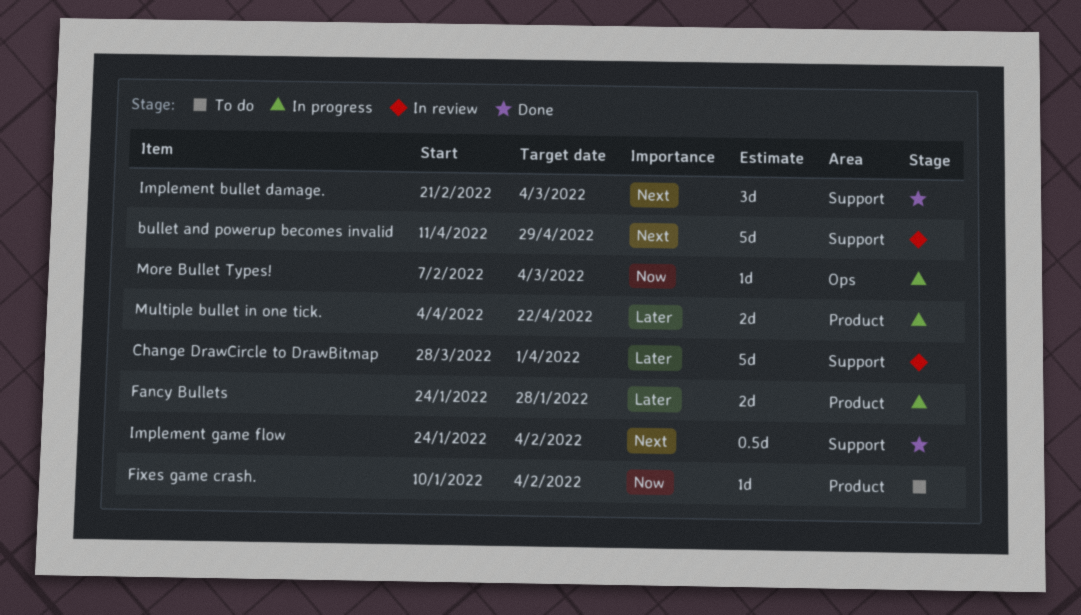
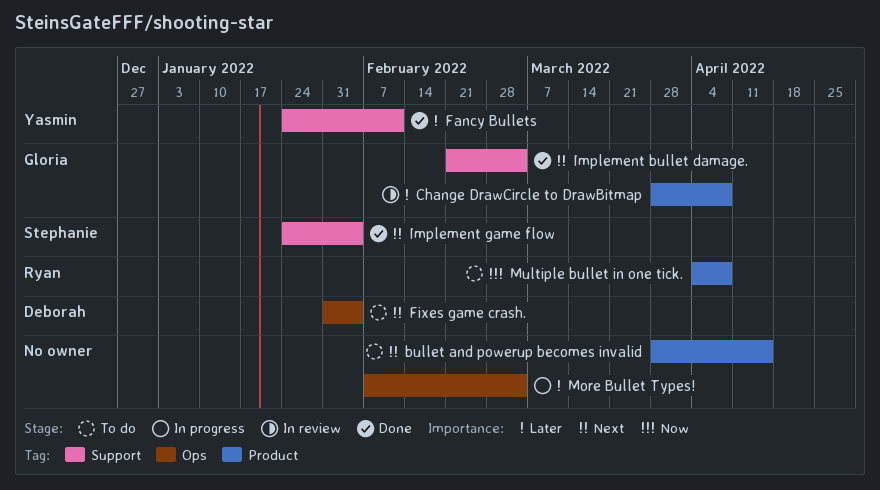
bullet and powerup becomes invalid, status: In review -> To do
bullet and powerup becomes invalid, label: Support -> Product
bullet and powerup becomes invalid, start: Apr 11 -> Mar 28
bullet and powerup becomes invalid, due: Apr 29 -> Apr 15
Change DrawCircle to DrawBitmap, label: Support -> Product
Change DrawCircle to DrawBitmap, due: Apr 1 -> Apr 8
Fancy Bullets, status: In progress -> Done
Fancy Bullets, label: Product -> Support
Fancy Bullets, due: Jan 28 -> Feb 11
Fixes game crash., priority: Now -> Next
Fixes game crash., label: Product -> Ops
Fixes game crash., start: Jan 10 -> Jan 31
More Bullet Types!, priority: Now -> Later
Multiple bullet in one tick., status: In progress -> To do
Multiple bullet in one tick., priority: Later -> Now
Multiple bullet in one tick., due: Apr 22 -> Apr 8

